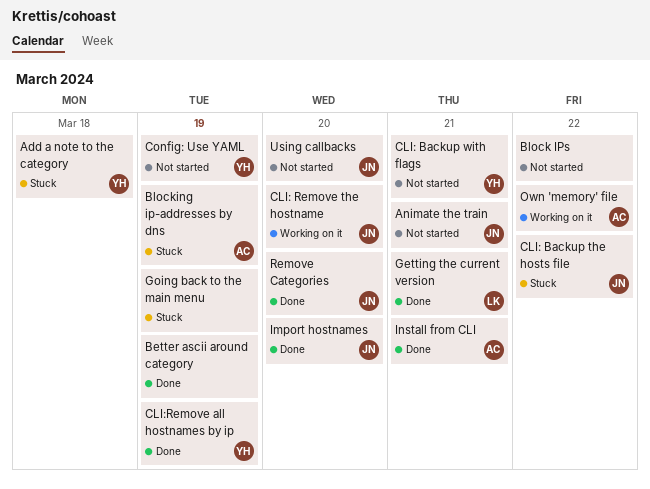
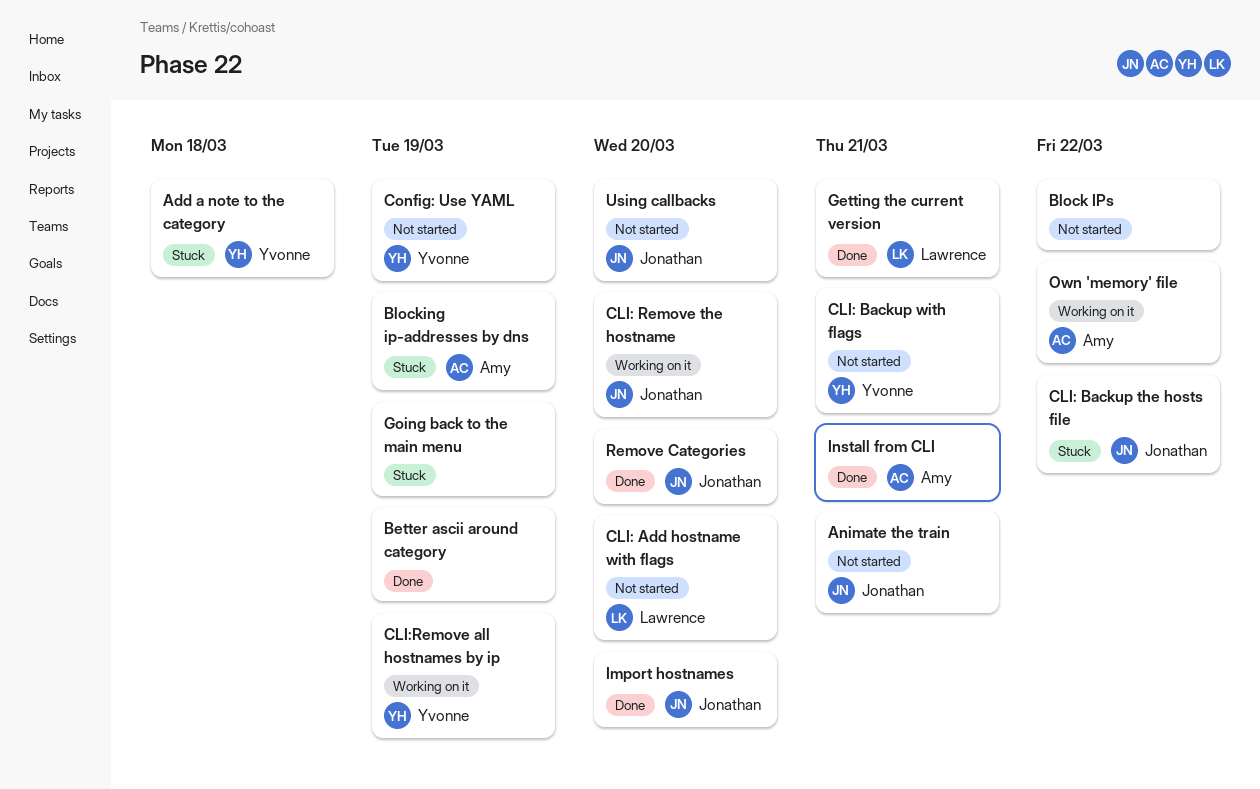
CLI: Add hostname with flags: none -> present
CLI:Remove all hostnames by ip, status: Done -> Working on it

